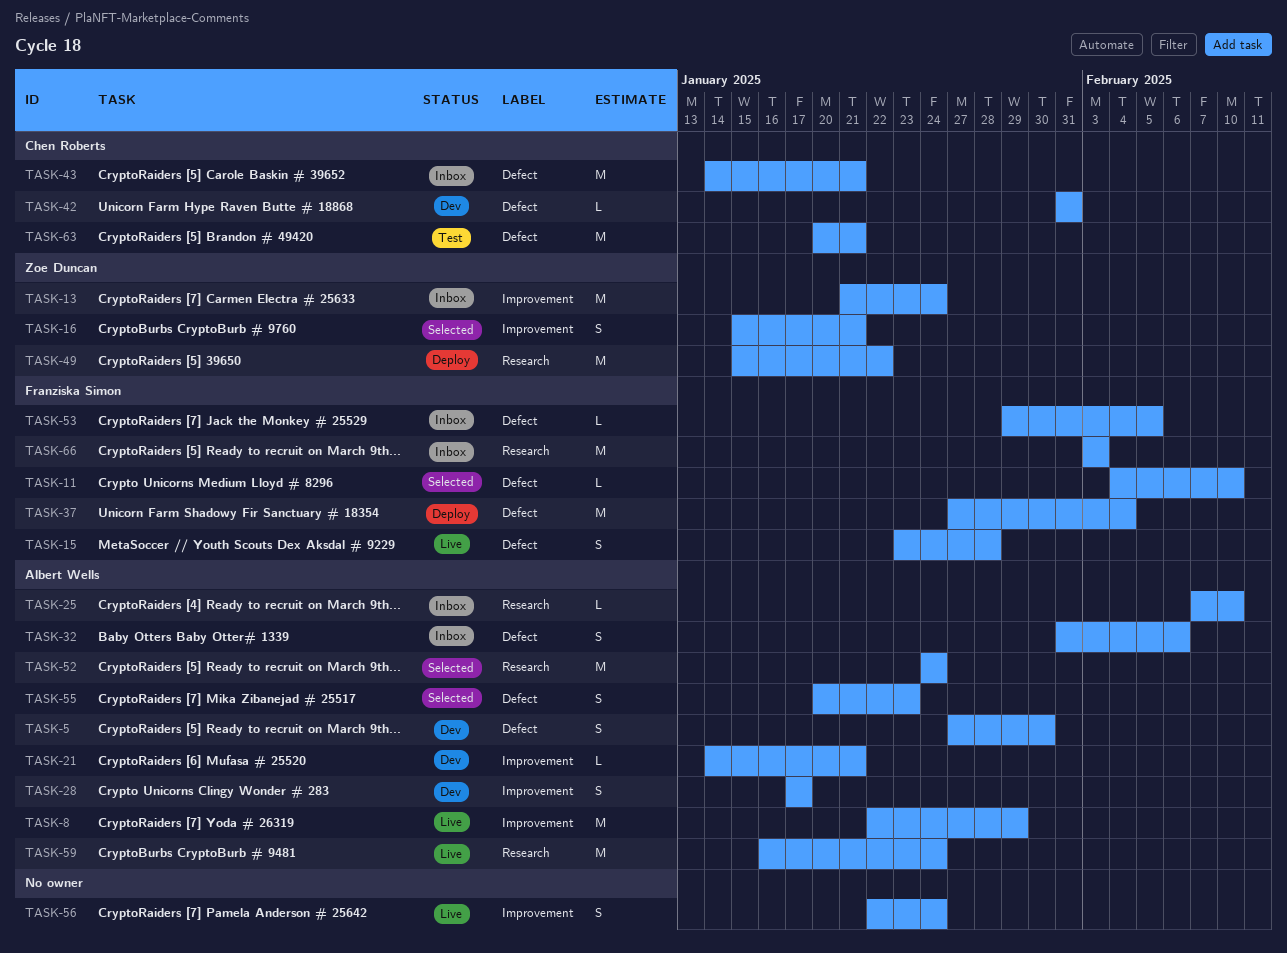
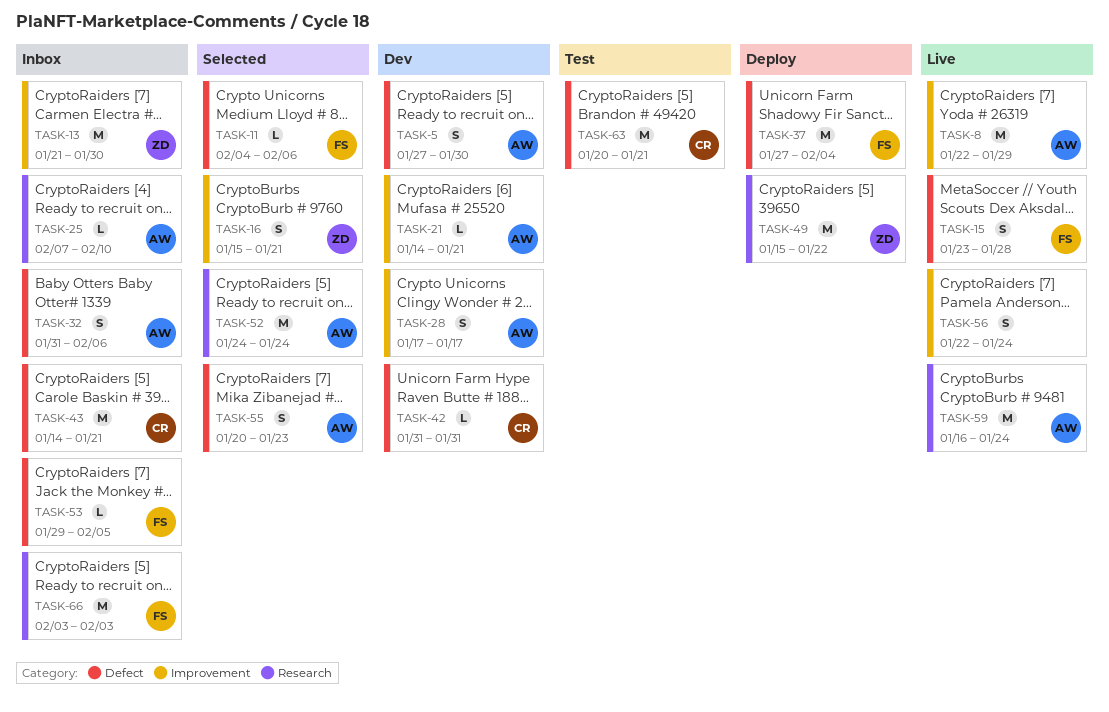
TASK-11, due: Feb 10 -> Feb 6
TASK-13, due: Jan 24 -> Jan 30

